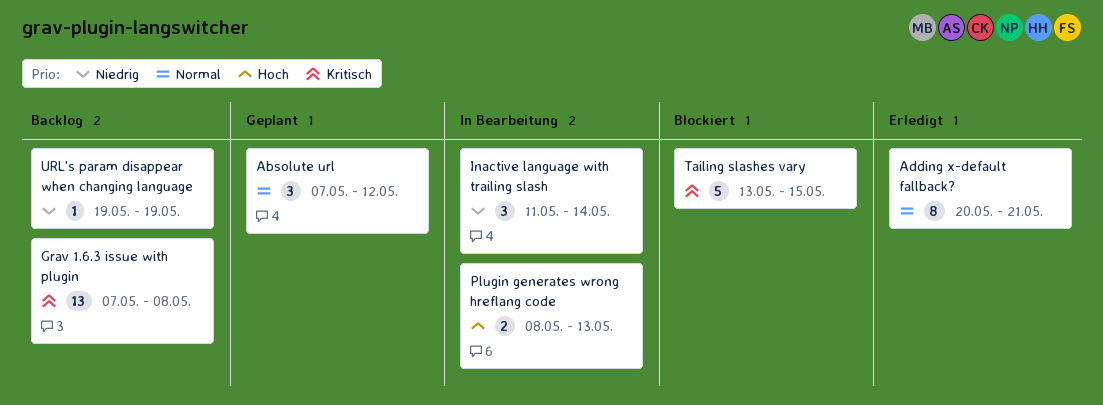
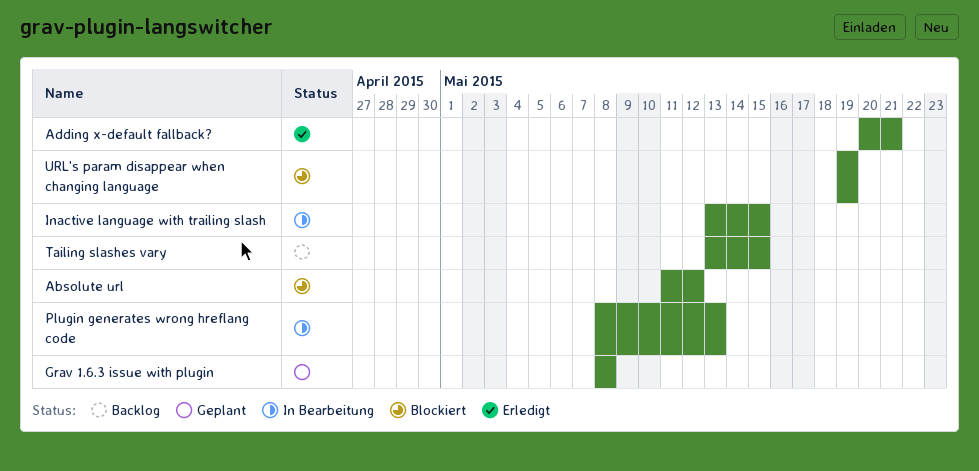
Absolute url, status: Geplant -> Blockiert
Absolute url, start: May 7 -> May 11
Grav 1.6.3 issue with plugin, status: Backlog -> Geplant
Grav 1.6.3 issue with plugin, start: May 7 -> May 8
Inactive language with trailing slash, start: May 11 -> May 13
Inactive language with trailing slash, due: May 14 -> May 15
Tailing slashes vary, status: Blockiert -> Backlog
URL's param disappear when changing language, status: Backlog -> Blockiert

